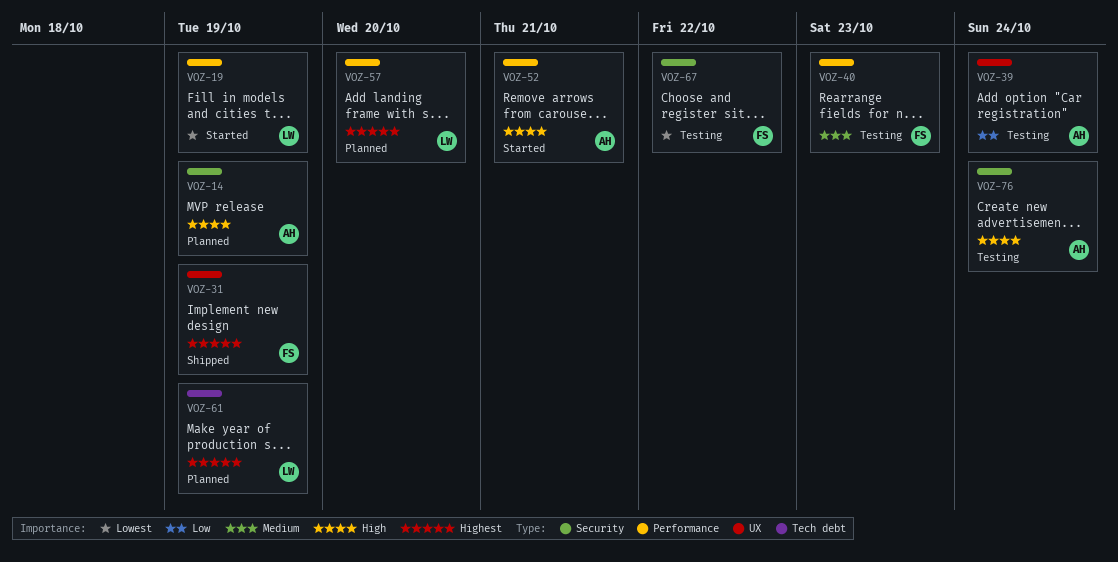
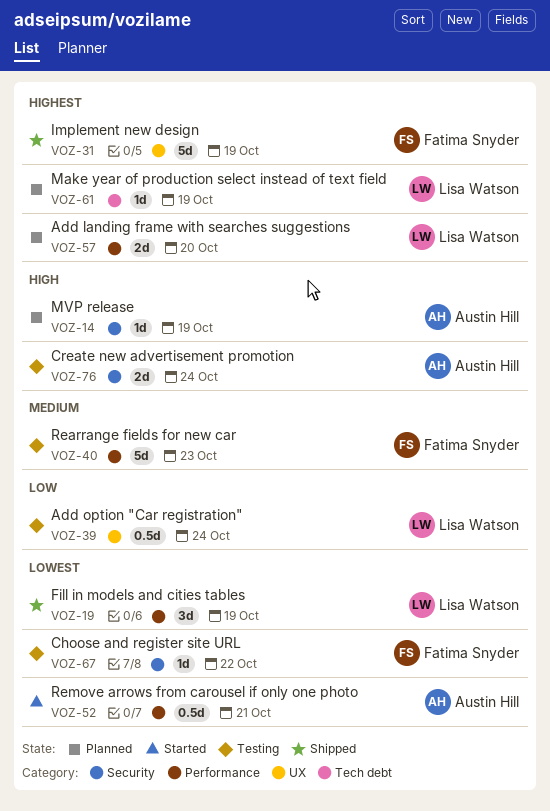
VOZ-19, status: Started -> Shipped
VOZ-39, owner: Austin Hill -> Lisa Watson
VOZ-52, priority: High -> Lowest

